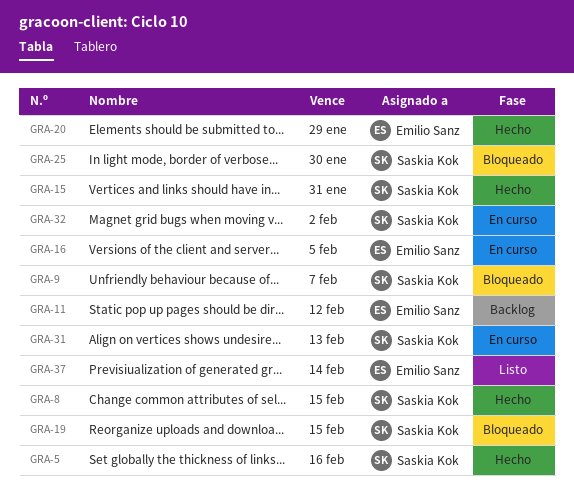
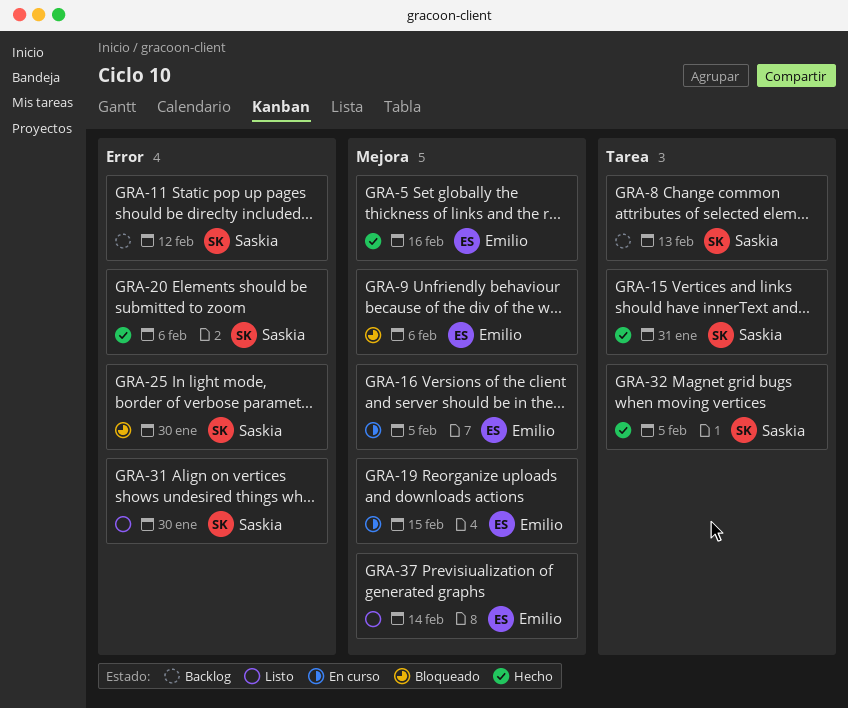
GRA-5, owner: Saskia Kok -> Emilio Sanz
GRA-8, status: Hecho -> Backlog
GRA-8, due: Feb 15 -> Feb 13
GRA-9, owner: Saskia Kok -> Emilio Sanz
GRA-9, due: Feb 7 -> Feb 6
GRA-11, owner: Emilio Sanz -> Saskia Kok
GRA-19, status: Bloqueado -> En curso
GRA-19, owner: Saskia Kok -> Emilio Sanz
GRA-20, owner: Emilio Sanz -> Saskia Kok
GRA-20, due: Jan 29 -> Feb 6
GRA-31, status: En curso -> Listo
GRA-31, due: Feb 13 -> Jan 30
GRA-32, status: En curso -> Hecho
GRA-32, due: Feb 2 -> Feb 5

